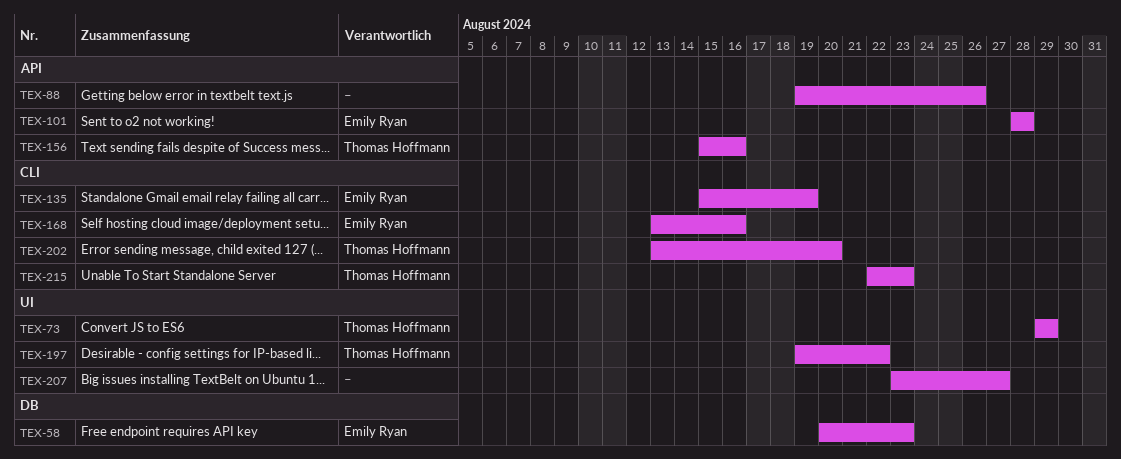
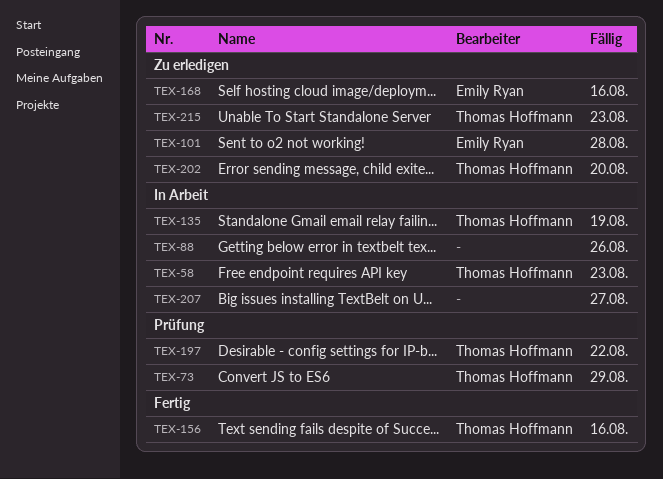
TEX-58, owner: Emily Ryan -> Thomas Hoffmann
TEX-135, owner: Emily Ryan -> Thomas Hoffmann

